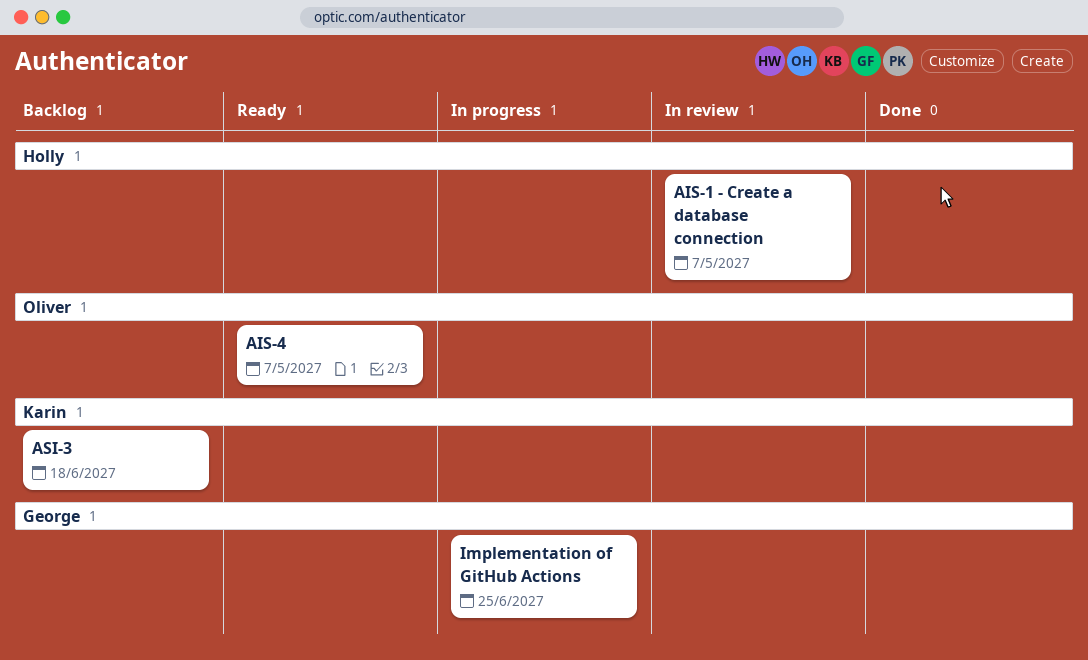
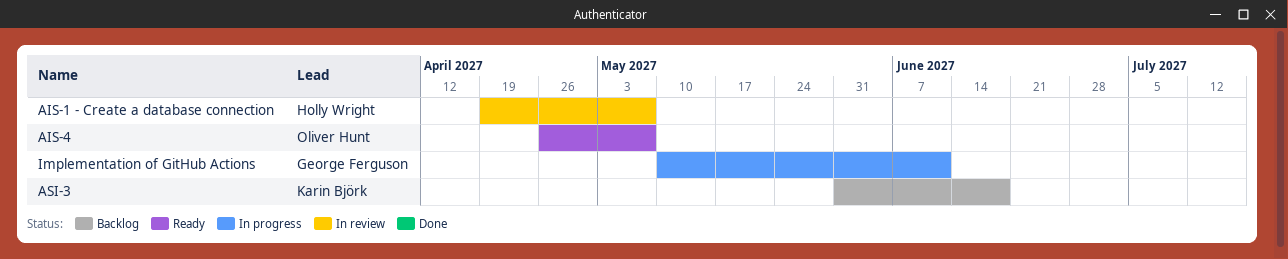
Implementation of GitHub Actions, due: Jun 25 -> Jun 11

